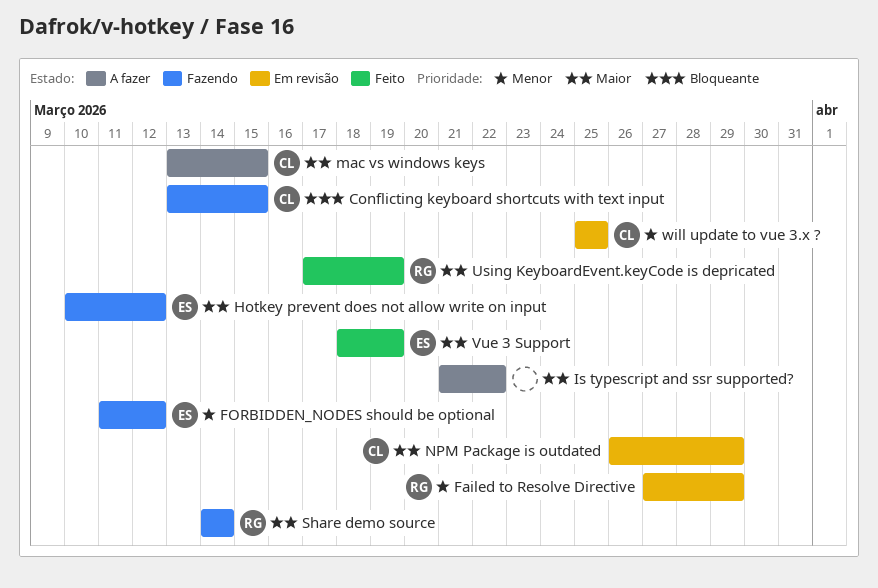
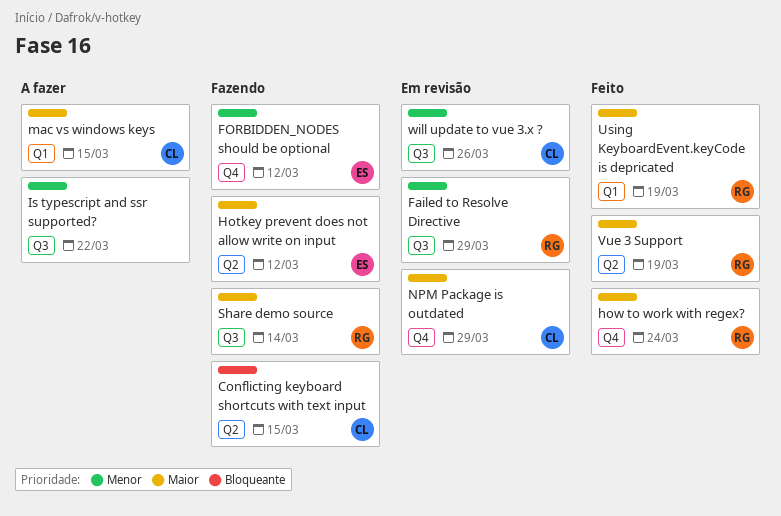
how to work with regex?: none -> present
Is typescript and ssr supported?, priority: Maior -> Menor
Vue 3 Support, owner: ES -> RG
will update to vue 3.x ?, due: Mar 25 -> Mar 26

